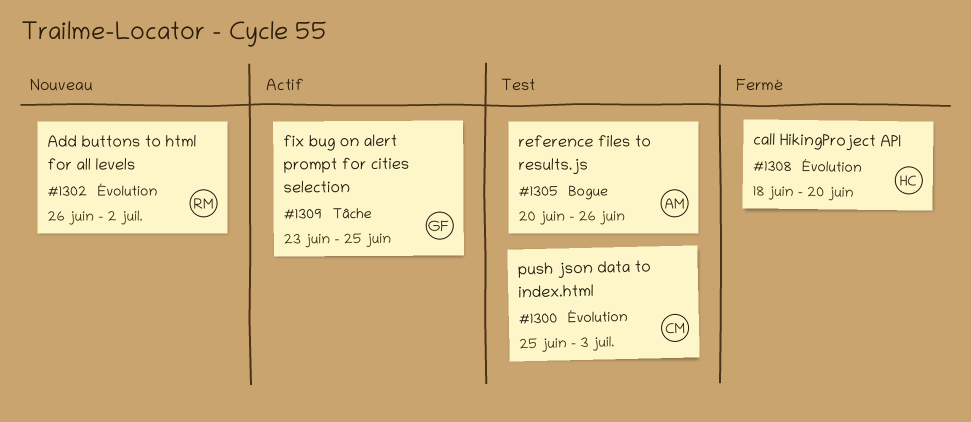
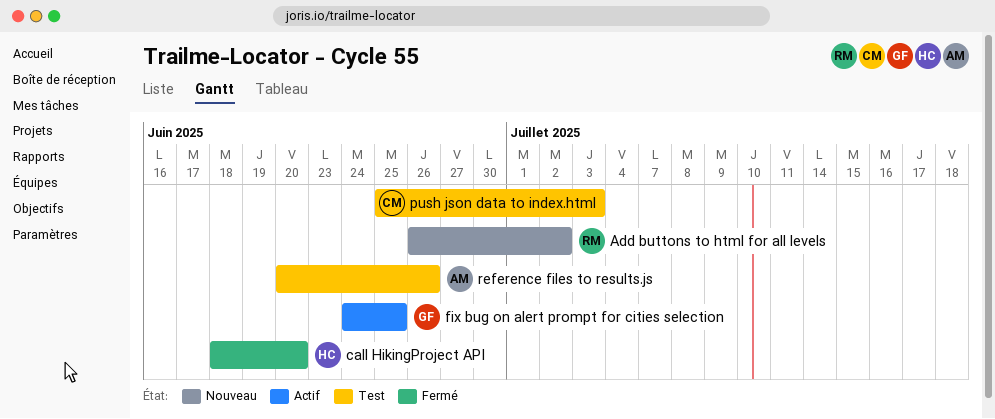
fix bug on alert prompt for cities selection, start: Jun 23 -> Jun 24

